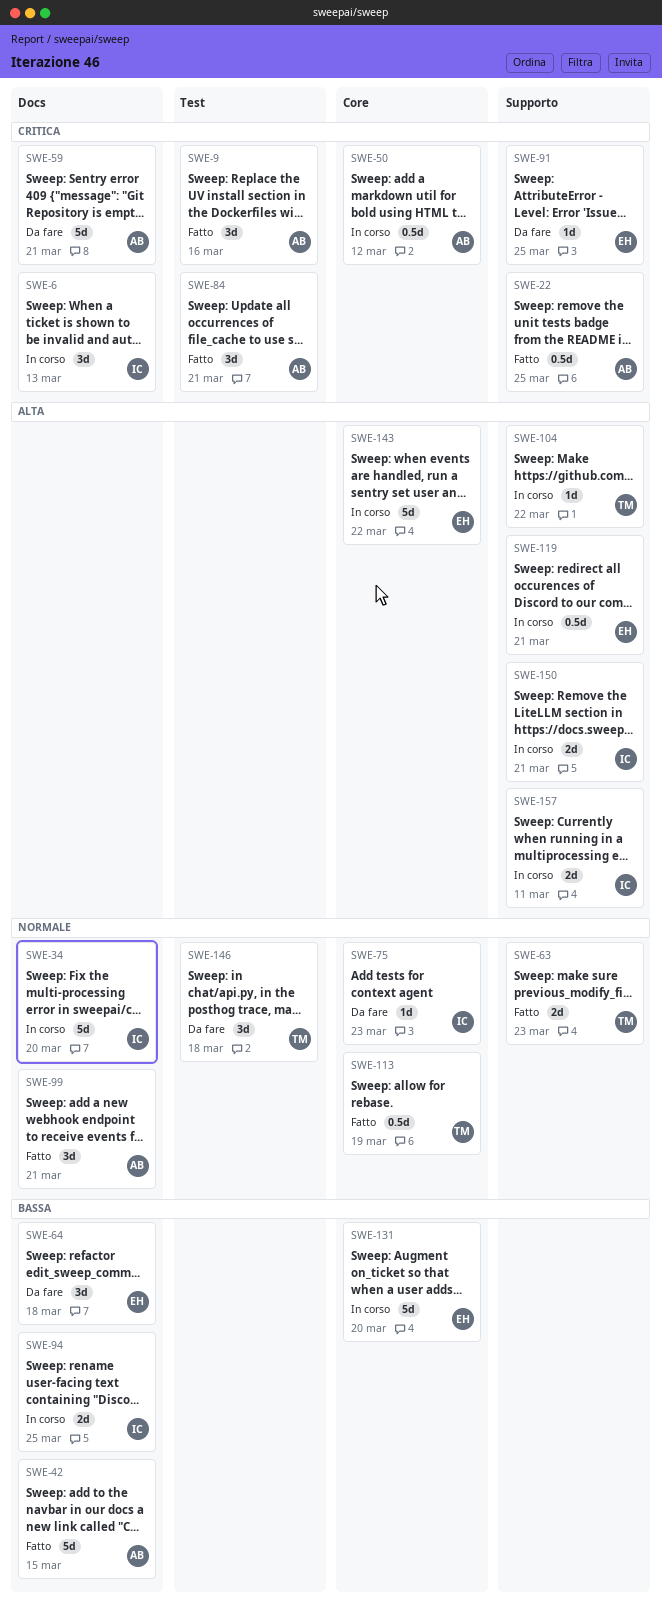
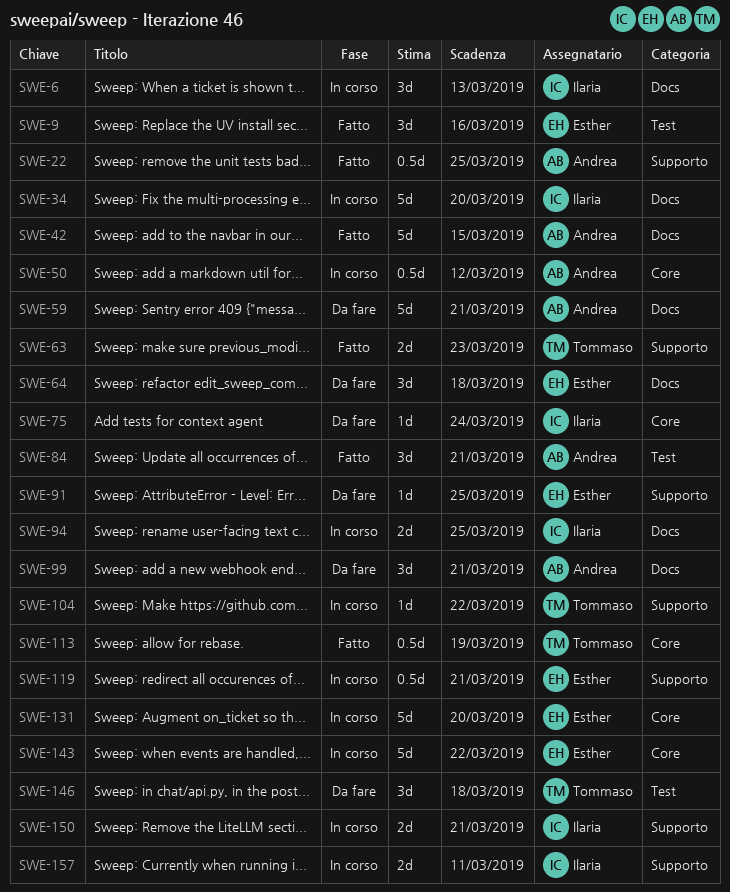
SWE-9, owner: Andrea -> Esther
SWE-75, due: Mar 23 -> Mar 24
SWE-99, status: Fatto -> Da fare

